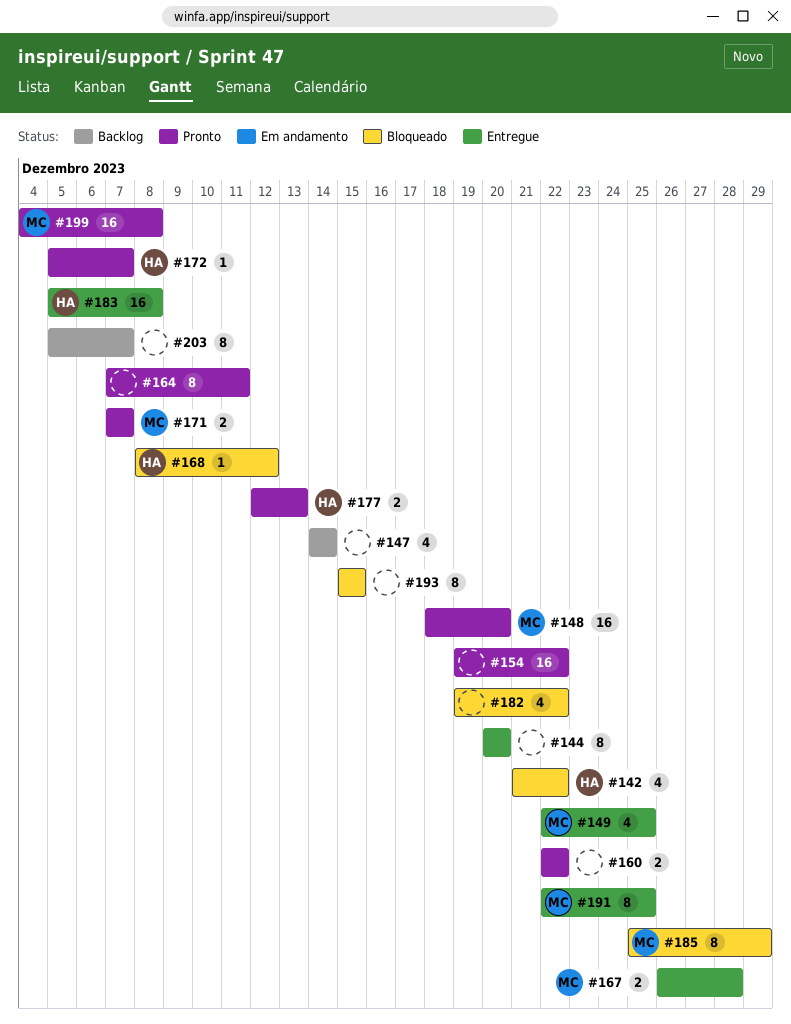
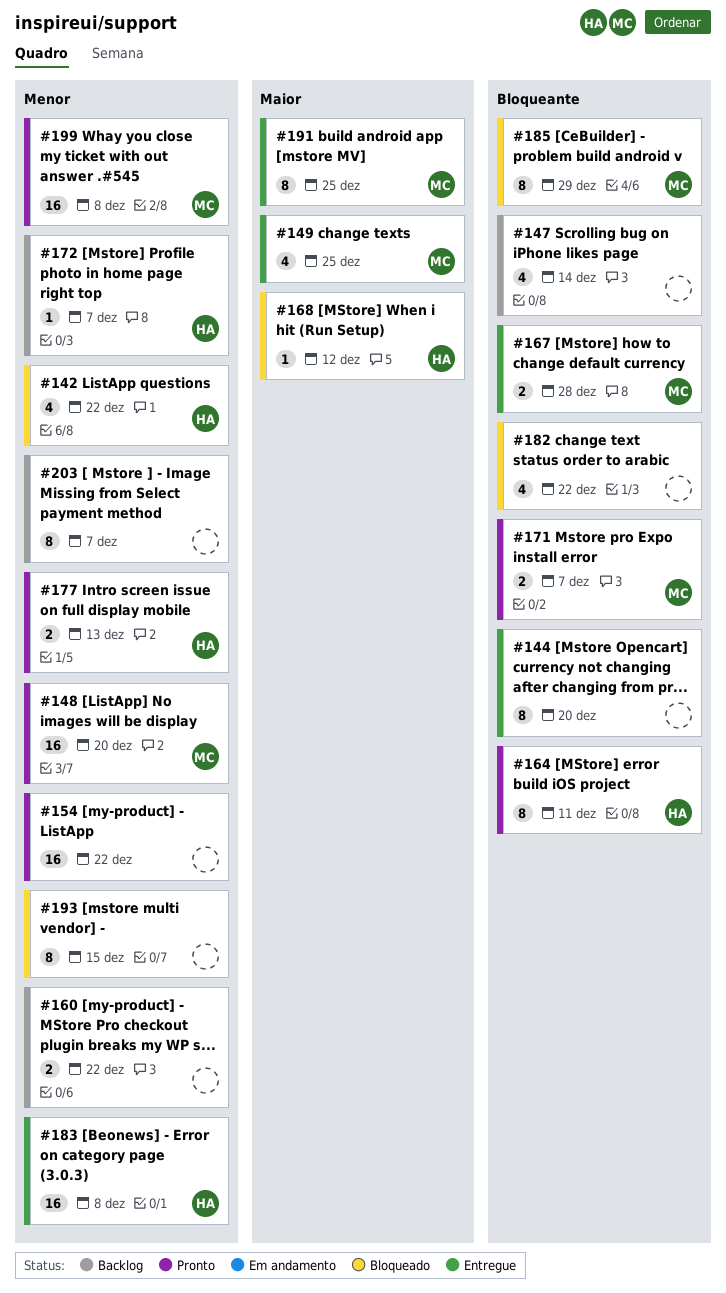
#160, status: Pronto -> Backlog
#164, owner: none -> HA
#172, status: Pronto -> Backlog

